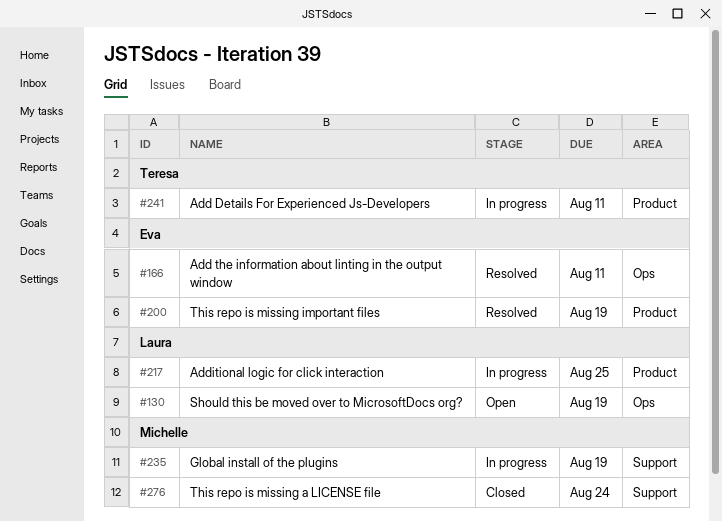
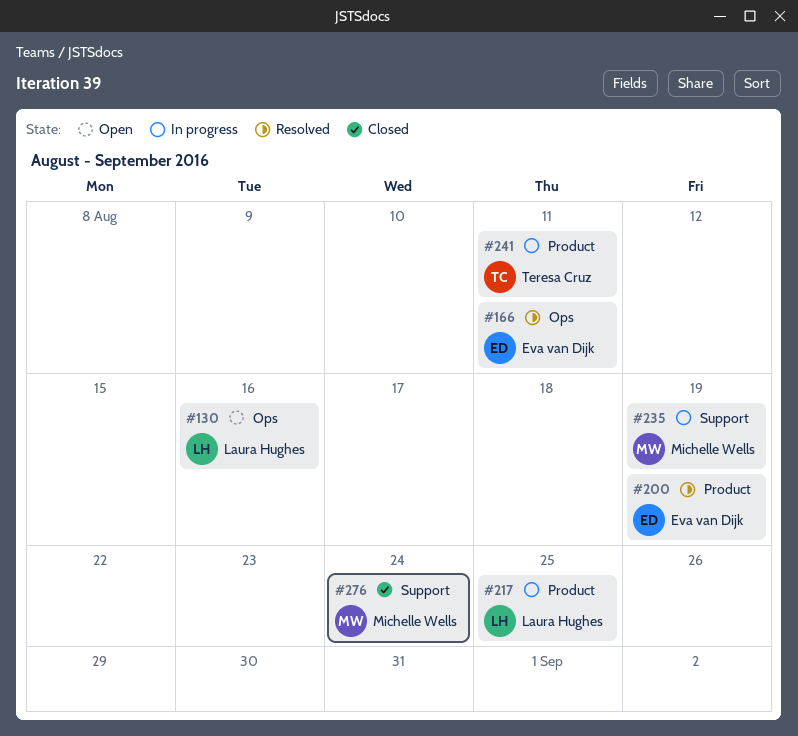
#130, due: Aug 19 -> Aug 16

